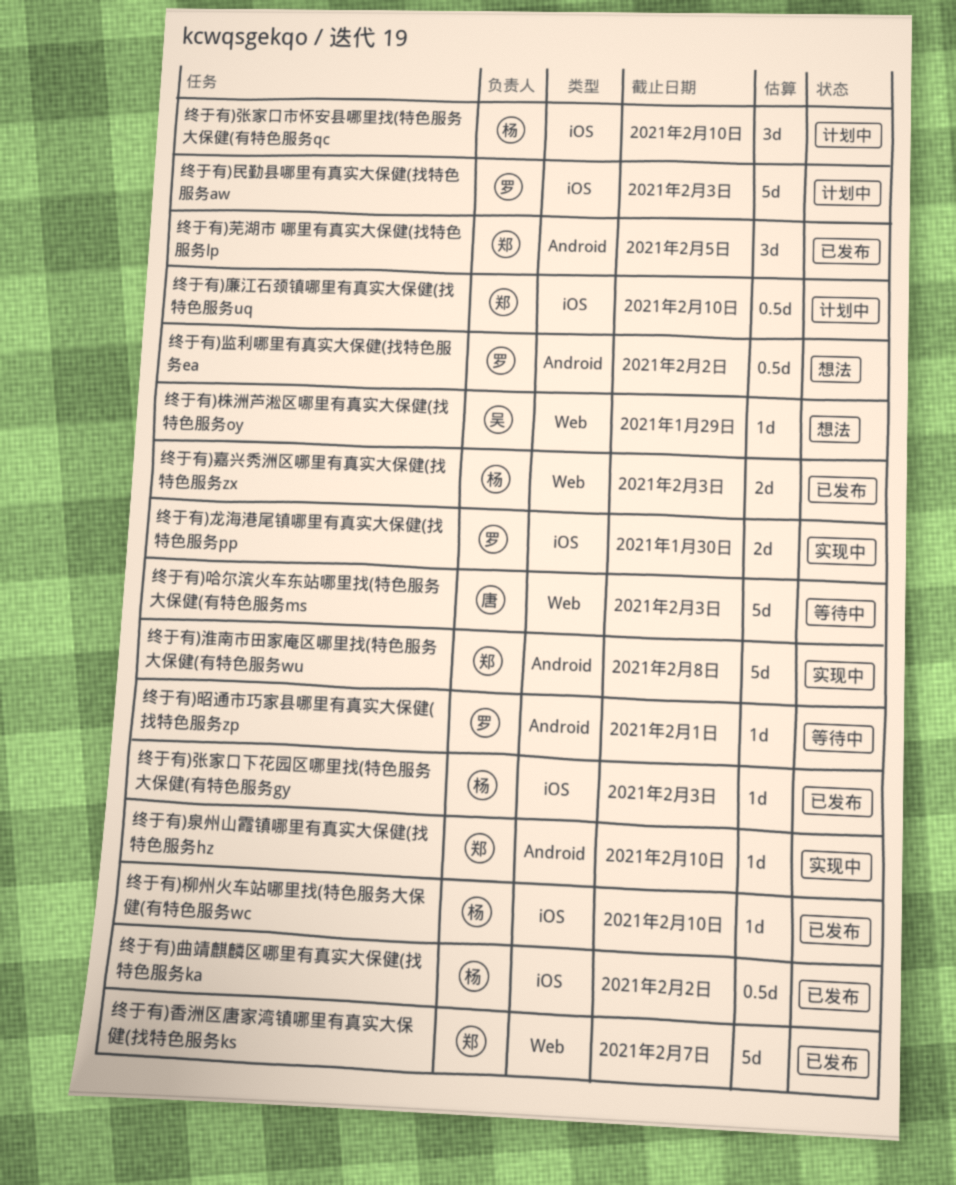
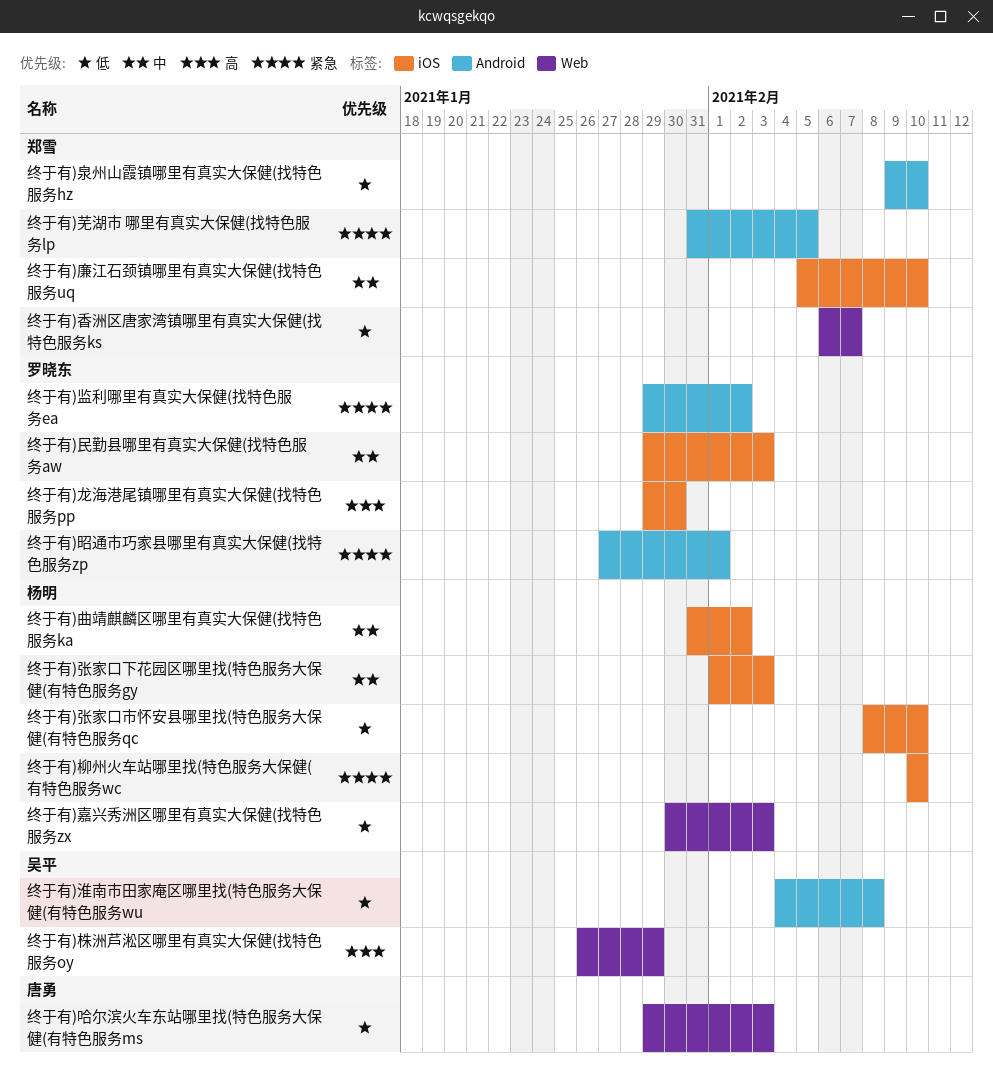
终于有)淮南市田家庵区哪里找(特色服务大保健(有特色服务wu, owner: 郑雪 -> 吴平

